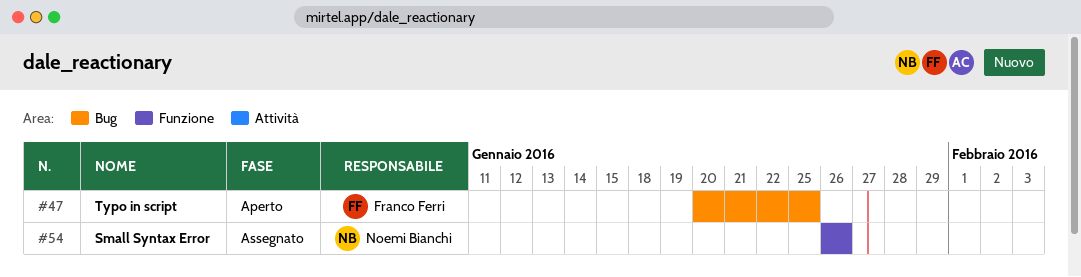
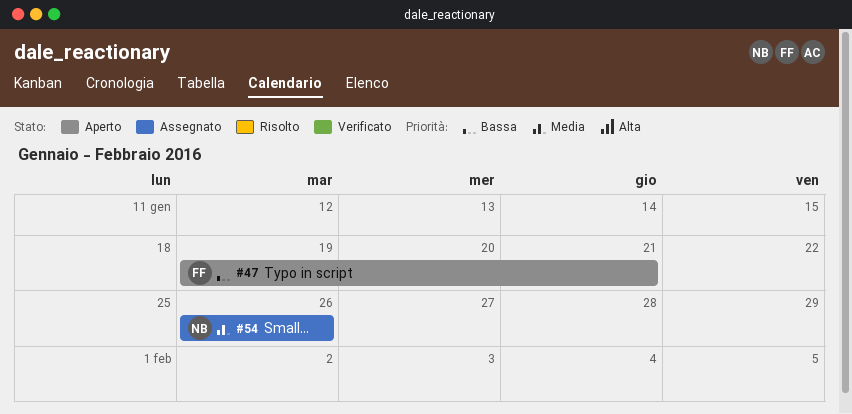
#47, start: Jan 20 -> Jan 19
#47, due: Jan 25 -> Jan 21

